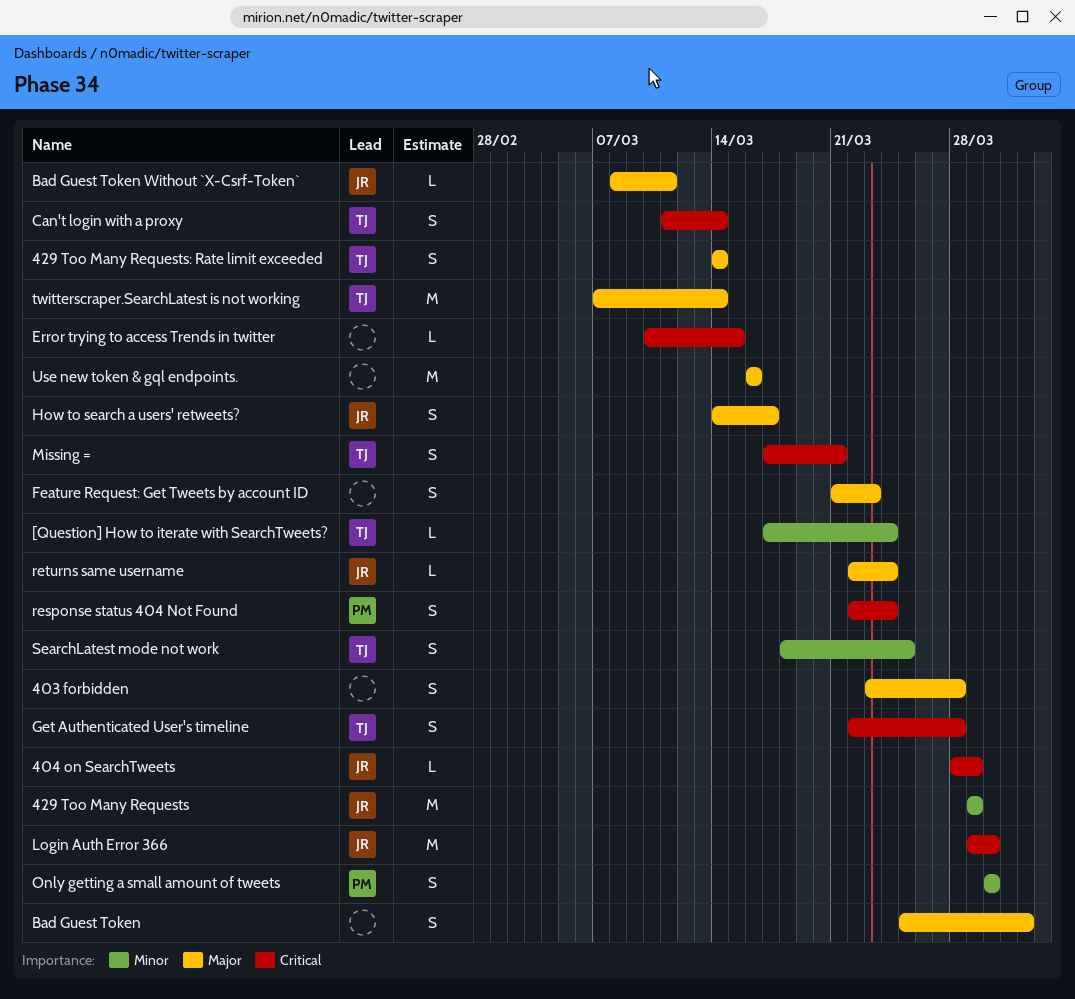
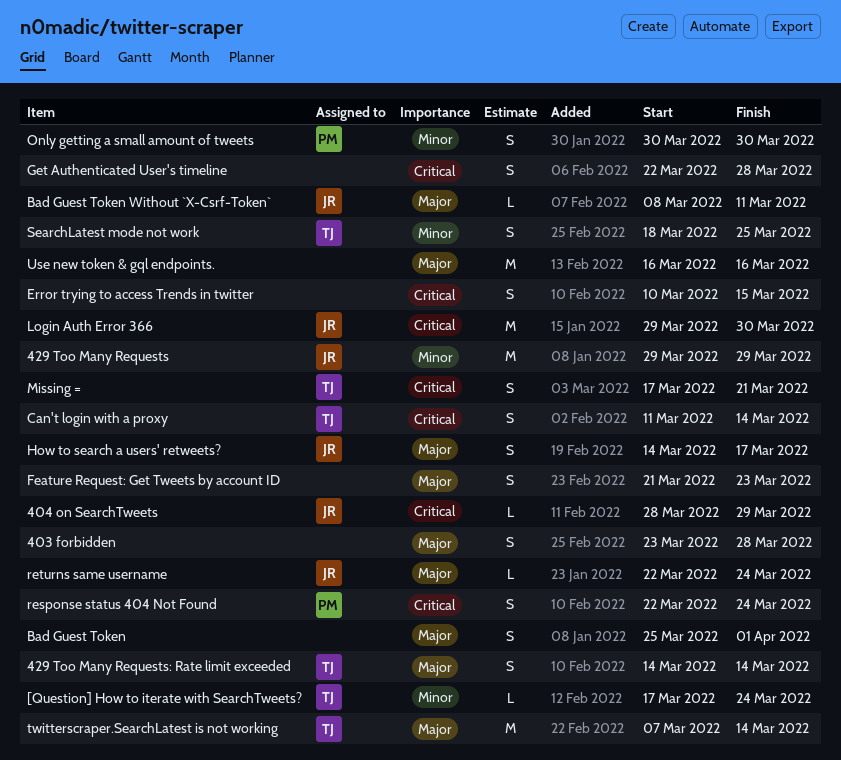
Error trying to access Trends in twitter, estimate: L -> S
Get Authenticated User's timeline, owner: TJ -> none

